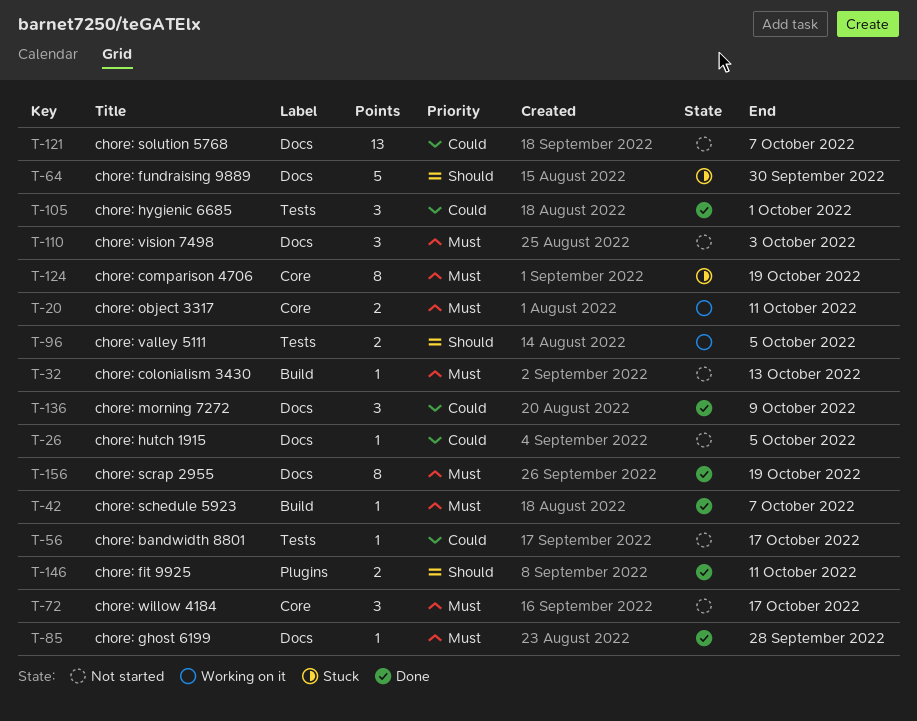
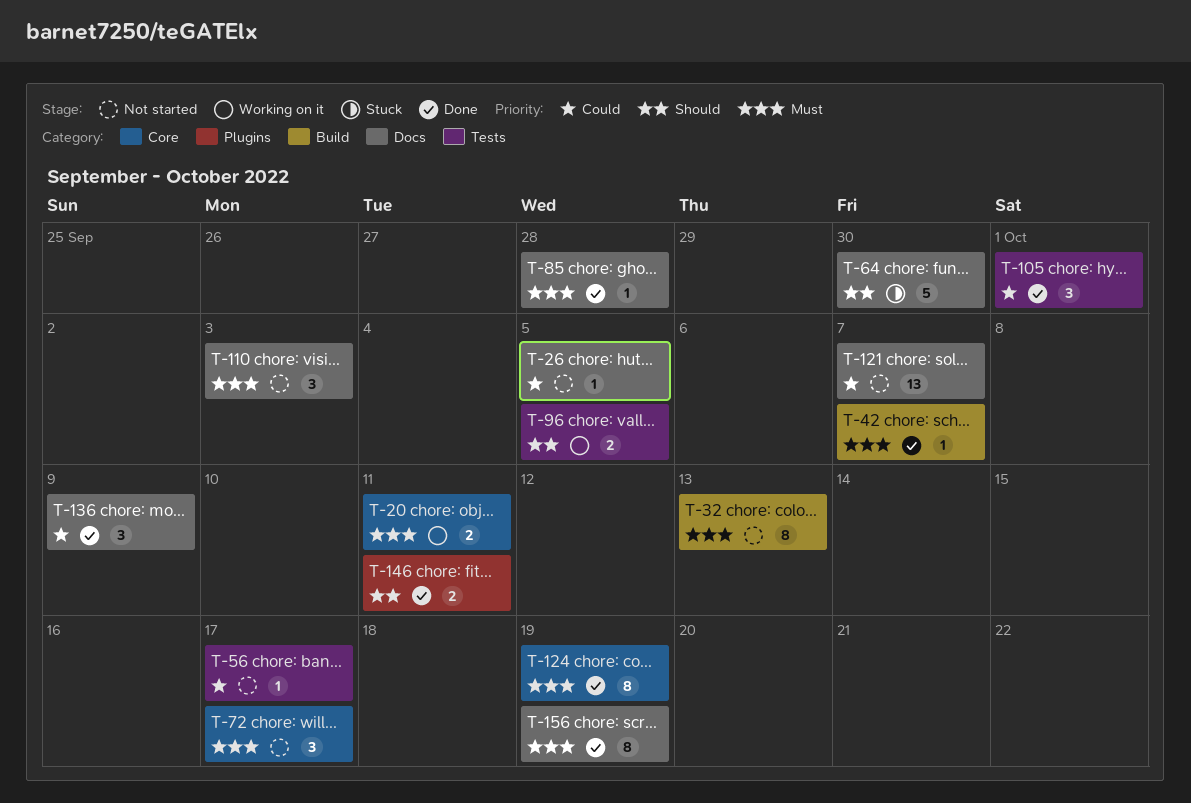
T-32, estimate: 1 -> 8
T-124, status: Stuck -> Done

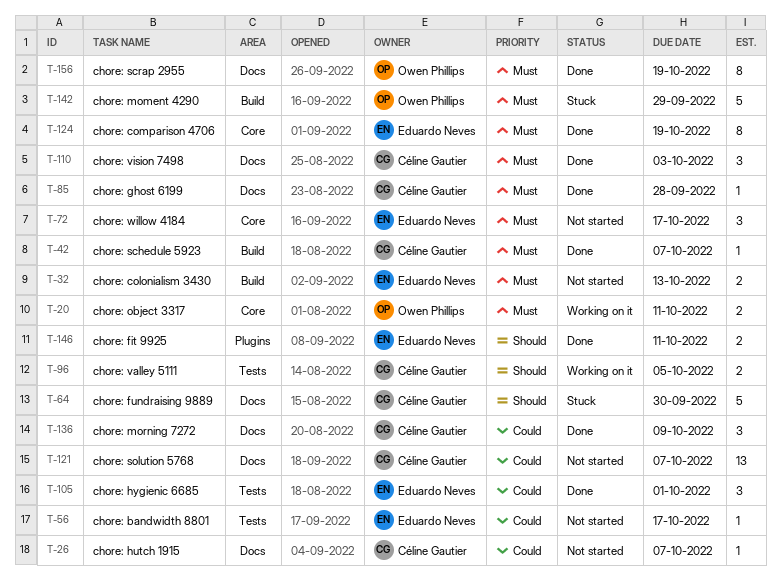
T-26, due: Oct 5 -> Oct 7
T-32, estimate: 8 -> 2
T-110, status: Not started -> Done
T-142: none -> present

